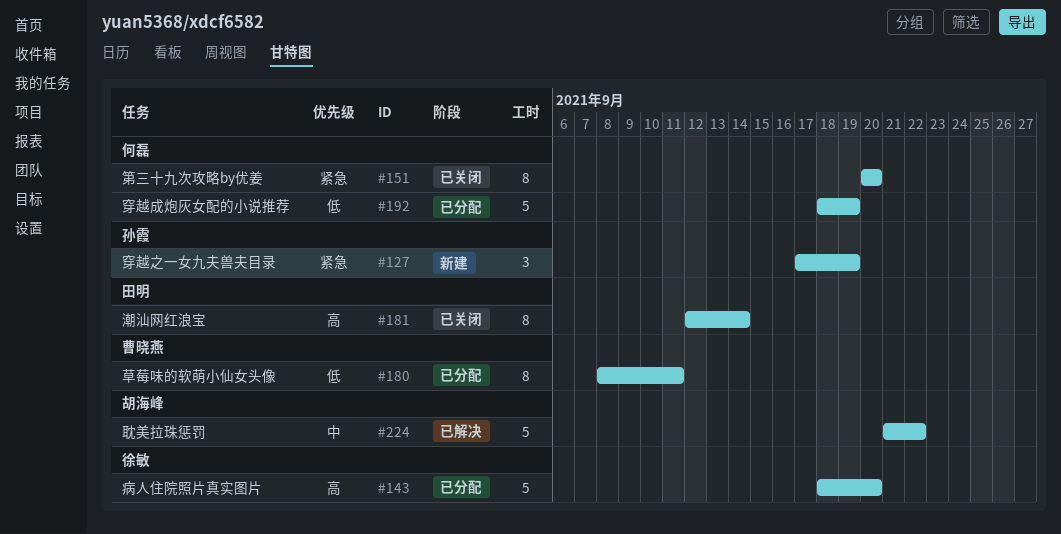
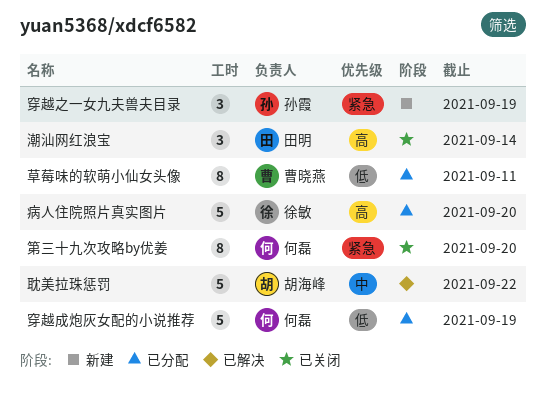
潮汕网红浪宝, estimate: 8 -> 3

